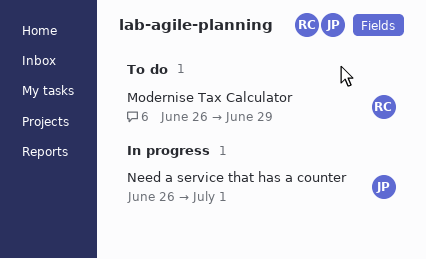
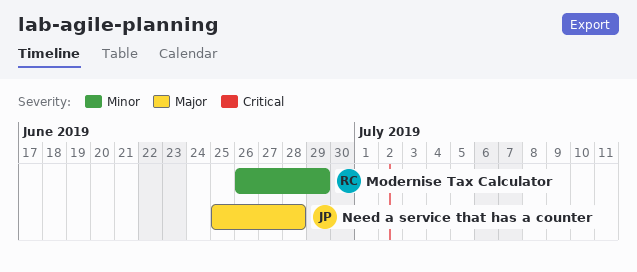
Need a service that has a counter, start: Jun 26 -> Jun 25
Need a service that has a counter, due: Jul 1 -> Jun 28

